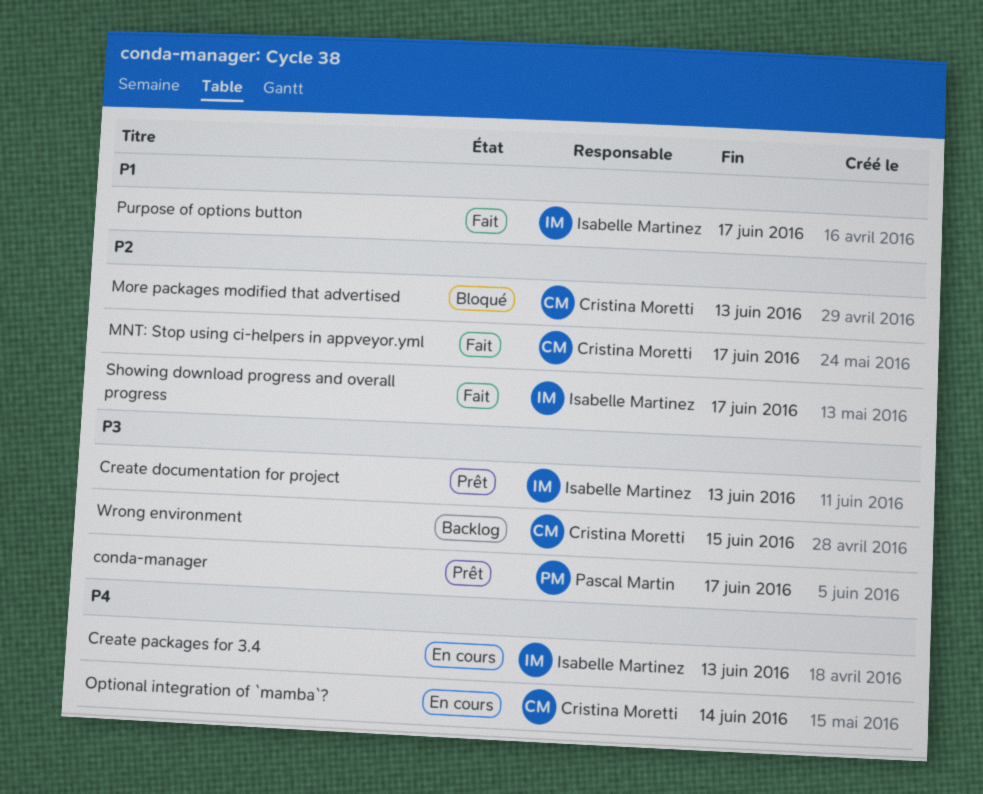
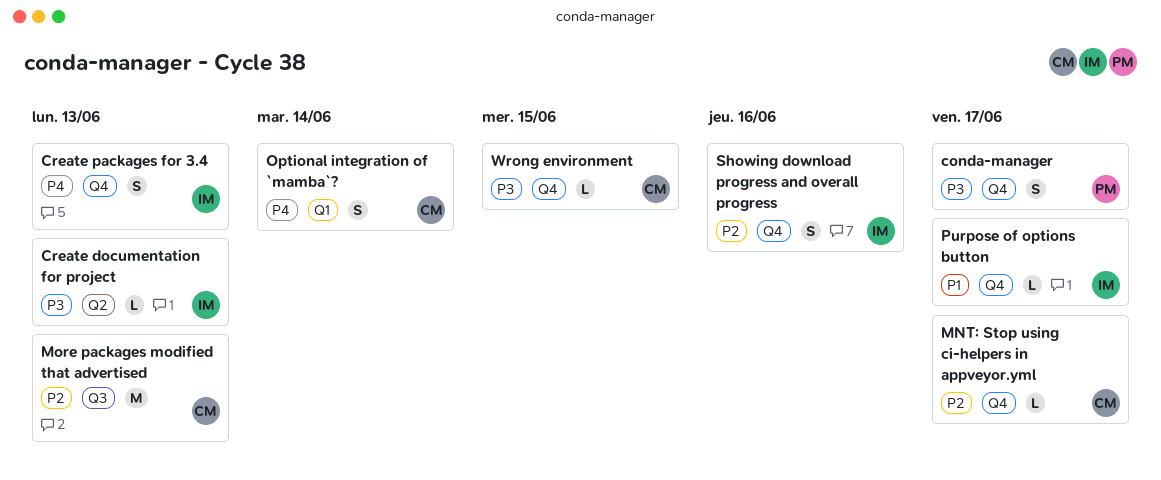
Showing download progress and overall progress, due: Jun 17 -> Jun 16

